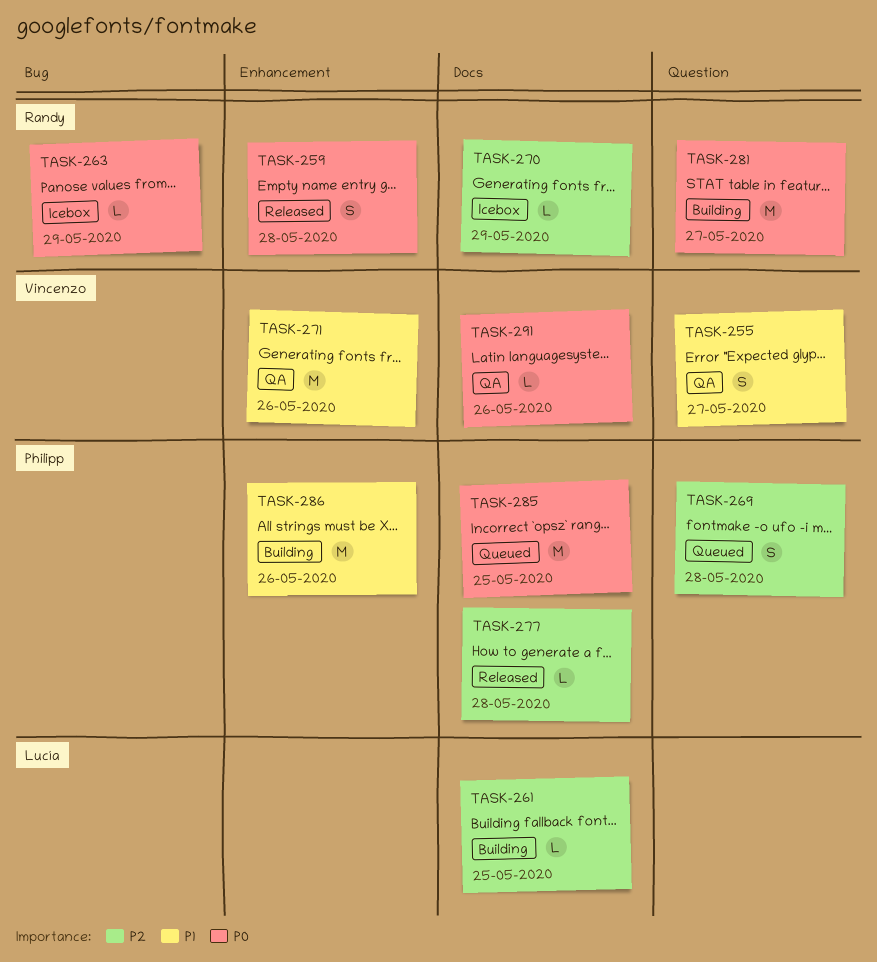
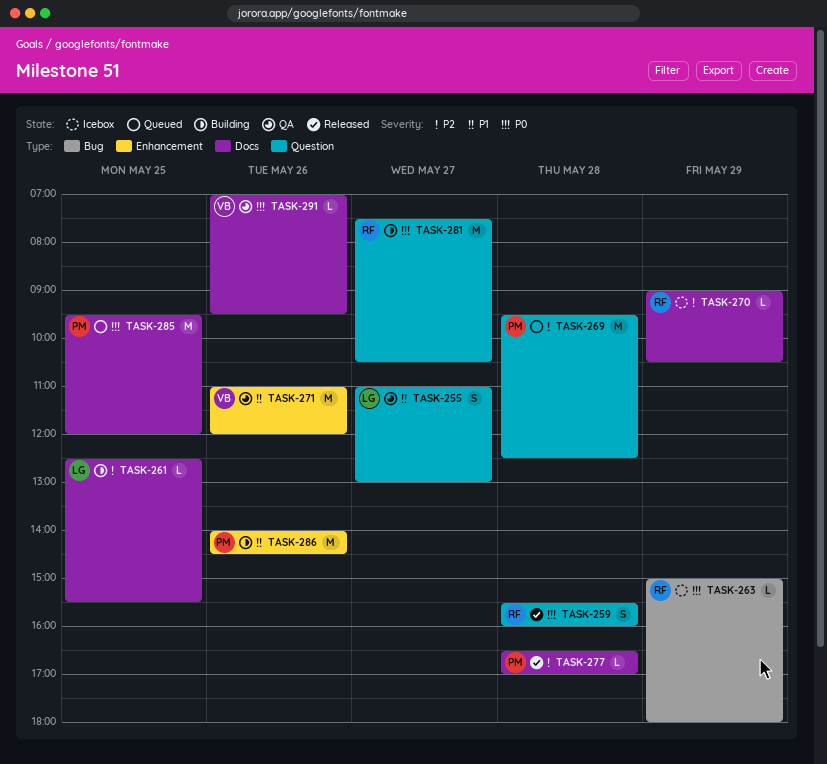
TASK-255, owner: Vincenzo -> Lucía
TASK-259, label: Enhancement -> Question
TASK-269, estimate: S -> M

